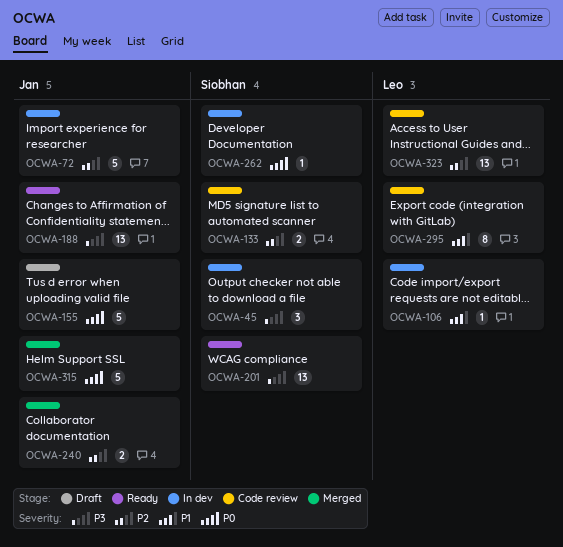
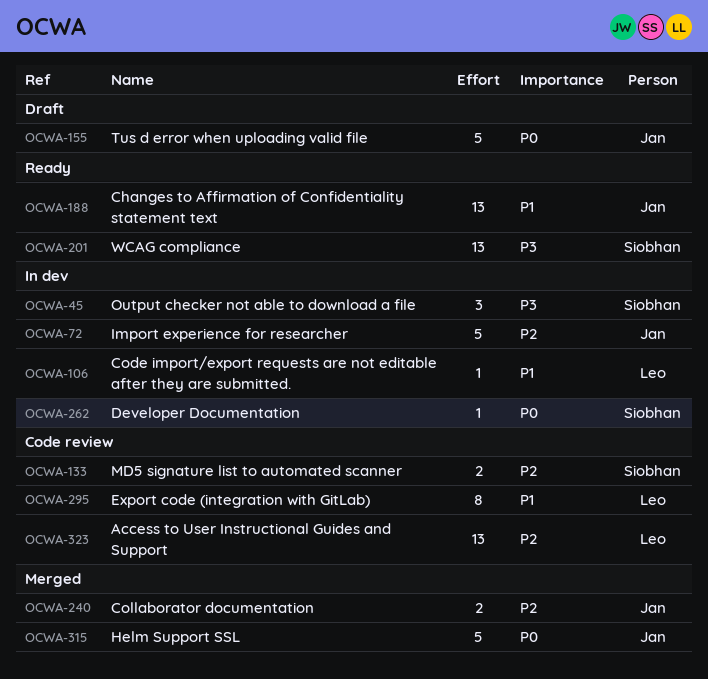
OCWA-188, priority: P3 -> P1

